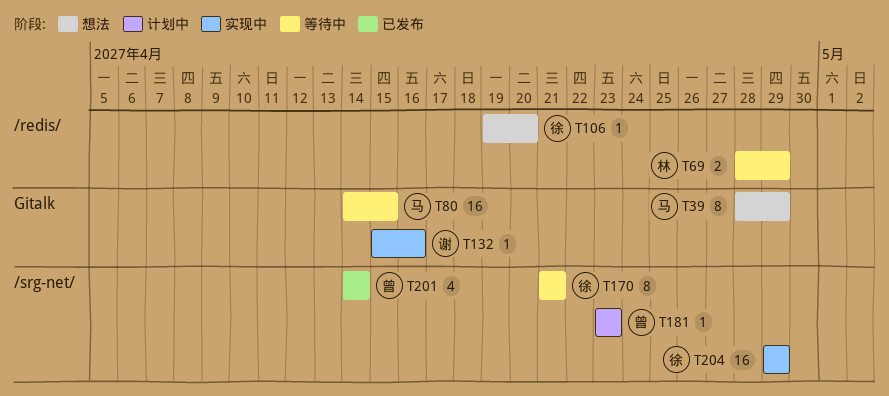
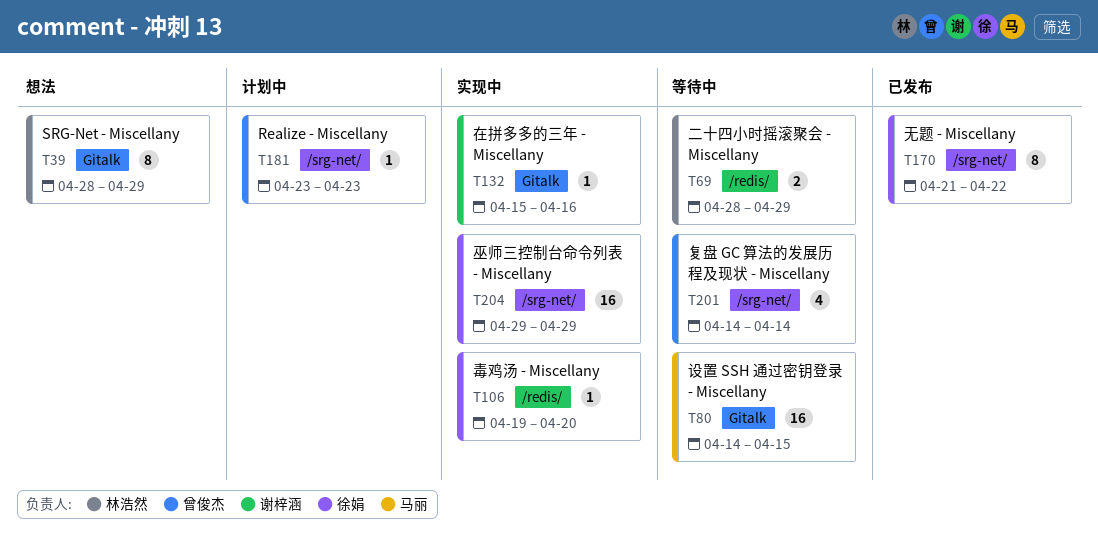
T39, owner: 马丽 -> 林浩然
T106, status: 想法 -> 实现中
T170, status: 等待中 -> 已发布
T170, due: Apr 21 -> Apr 22
T201, status: 已发布 -> 等待中

